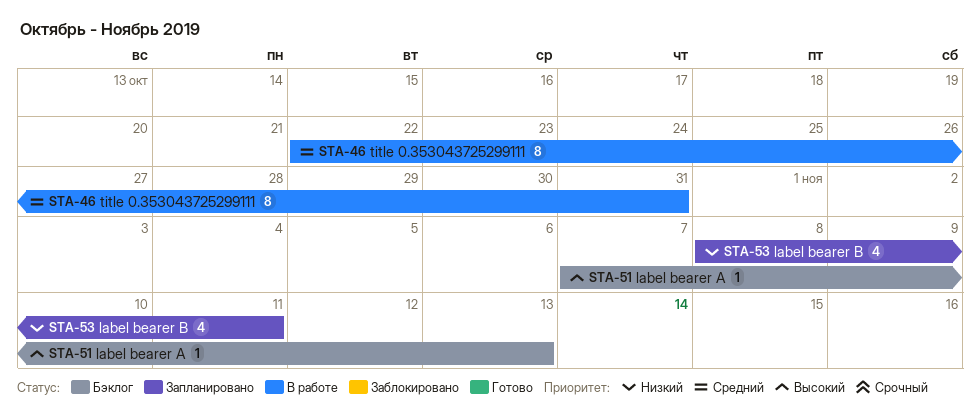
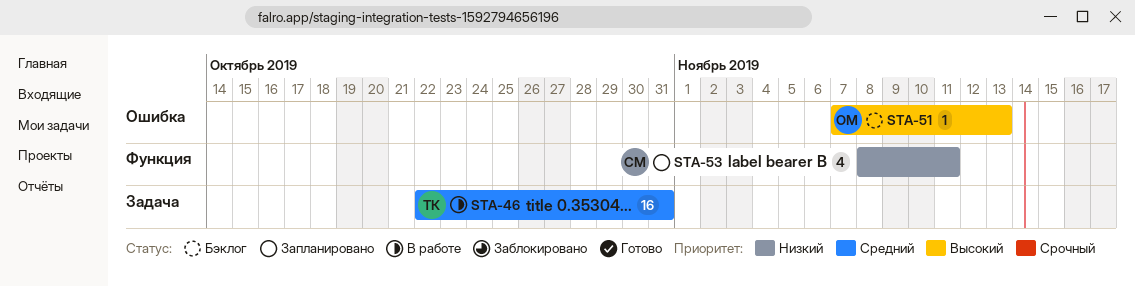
STA-46, estimate: 8 -> 16

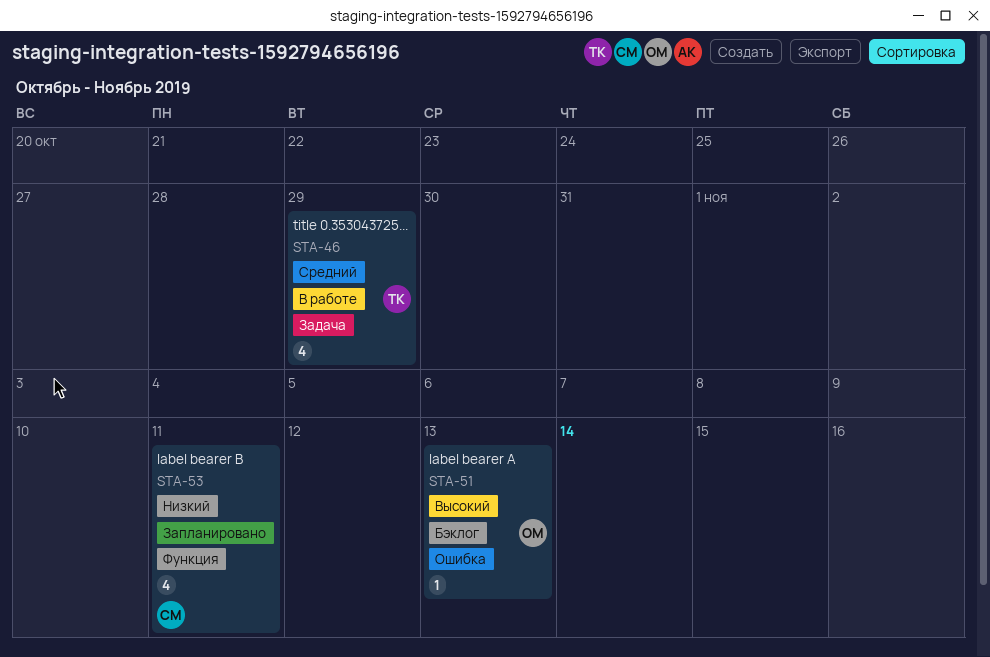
STA-46, estimate: 16 -> 4
STA-46, due: Oct 31 -> Oct 29

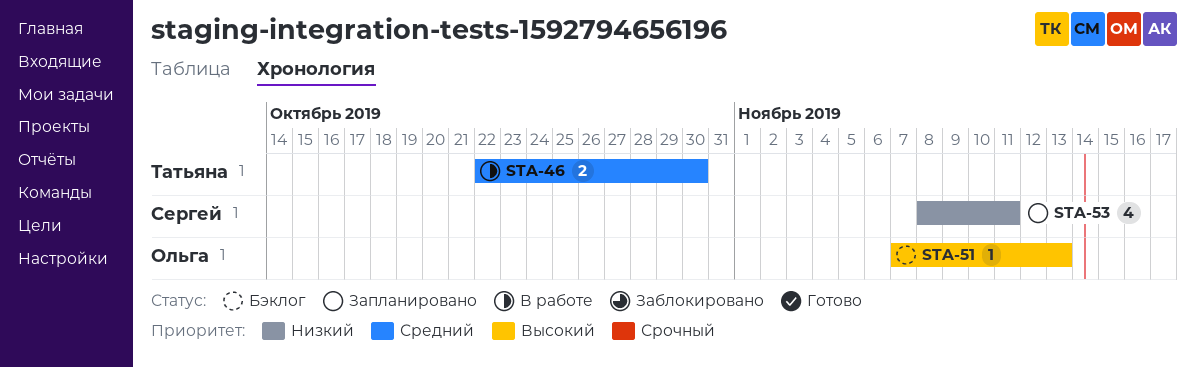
STA-46, estimate: 4 -> 2
STA-46, due: Oct 29 -> Oct 30

